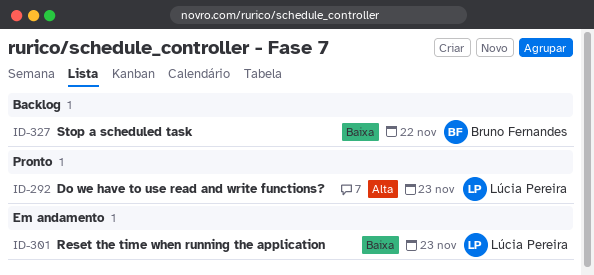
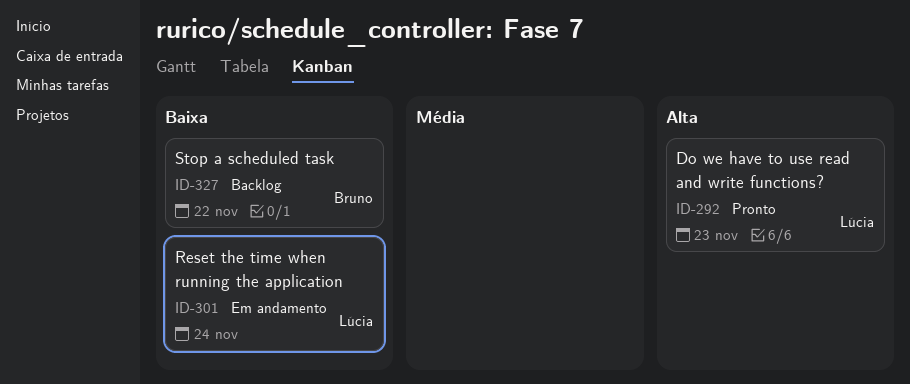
ID-301, due: Nov 23 -> Nov 24

